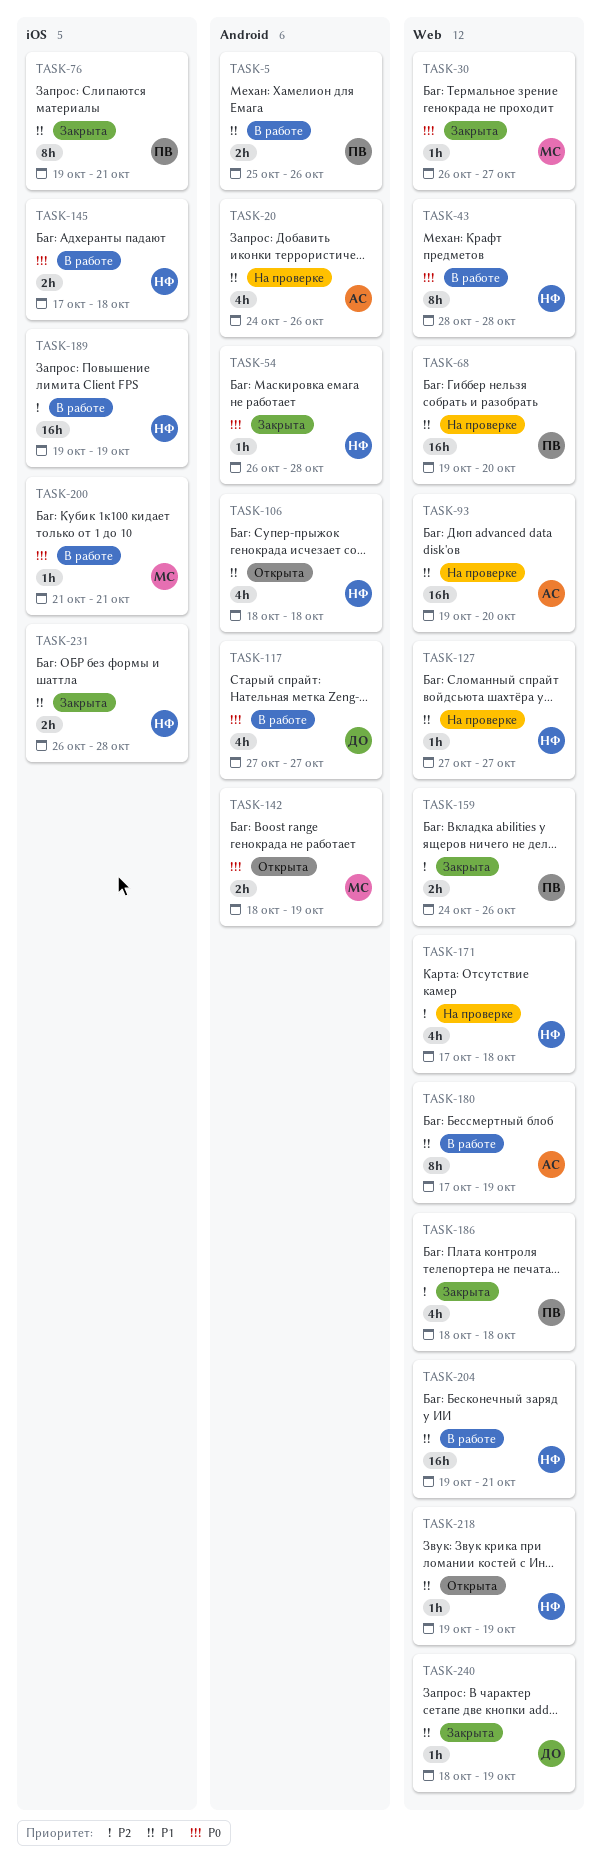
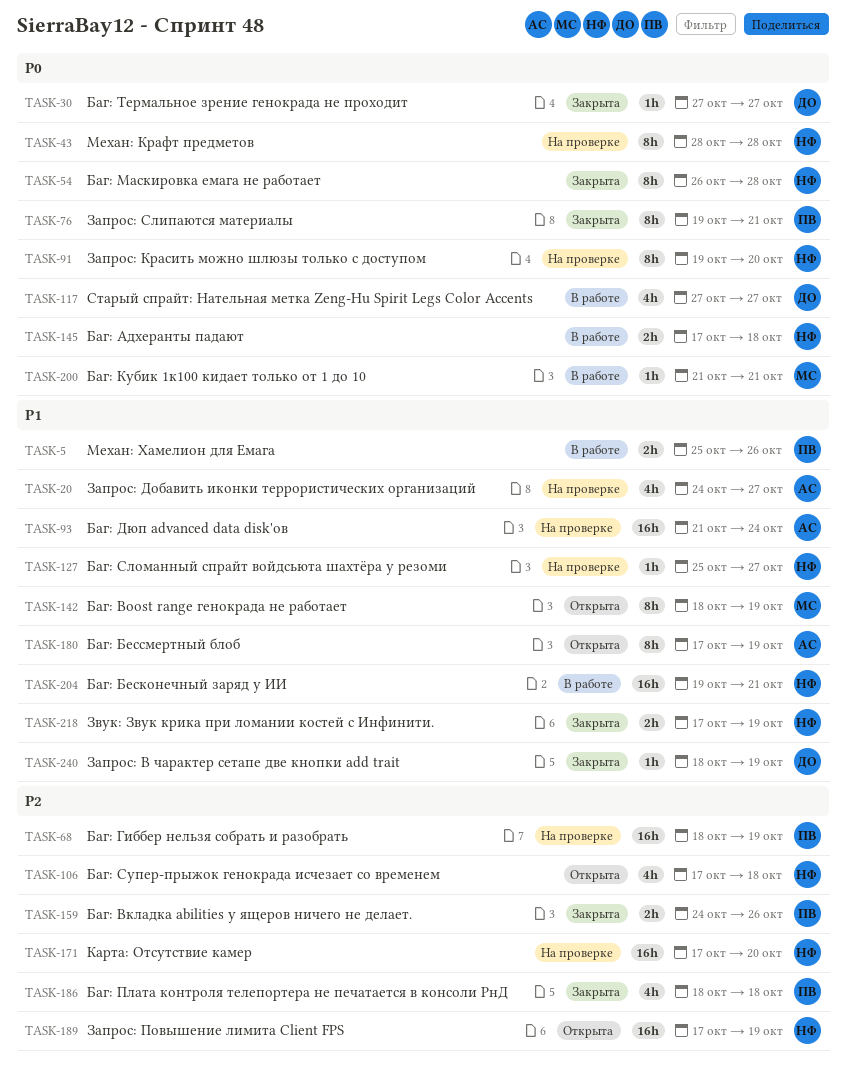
TASK-20, due: Oct 26 -> Oct 27
TASK-30, owner: МС -> ДО
TASK-30, start: Oct 26 -> Oct 27
TASK-43, status: В работе -> На проверке
TASK-54, estimate: 1h -> 8h
TASK-68, priority: P1 -> P2
TASK-68, start: Oct 19 -> Oct 18
TASK-68, due: Oct 20 -> Oct 19
TASK-76, priority: P1 -> P0
TASK-91: none -> present
TASK-93, start: Oct 19 -> Oct 21
TASK-93, due: Oct 20 -> Oct 24
TASK-106, priority: P1 -> P2
TASK-106, start: Oct 18 -> Oct 17
TASK-127, start: Oct 27 -> Oct 25
TASK-142, priority: P0 -> P1
TASK-142, estimate: 2h -> 8h
TASK-171, estimate: 4h -> 16h
TASK-171, due: Oct 18 -> Oct 20
TASK-180, status: В работе -> Открыта
TASK-189, status: В работе -> Открыта
TASK-189, start: Oct 19 -> Oct 17
TASK-218, status: Открыта -> Закрыта
TASK-218, estimate: 1h -> 2h
TASK-218, start: Oct 19 -> Oct 17
TASK-231: present -> none

